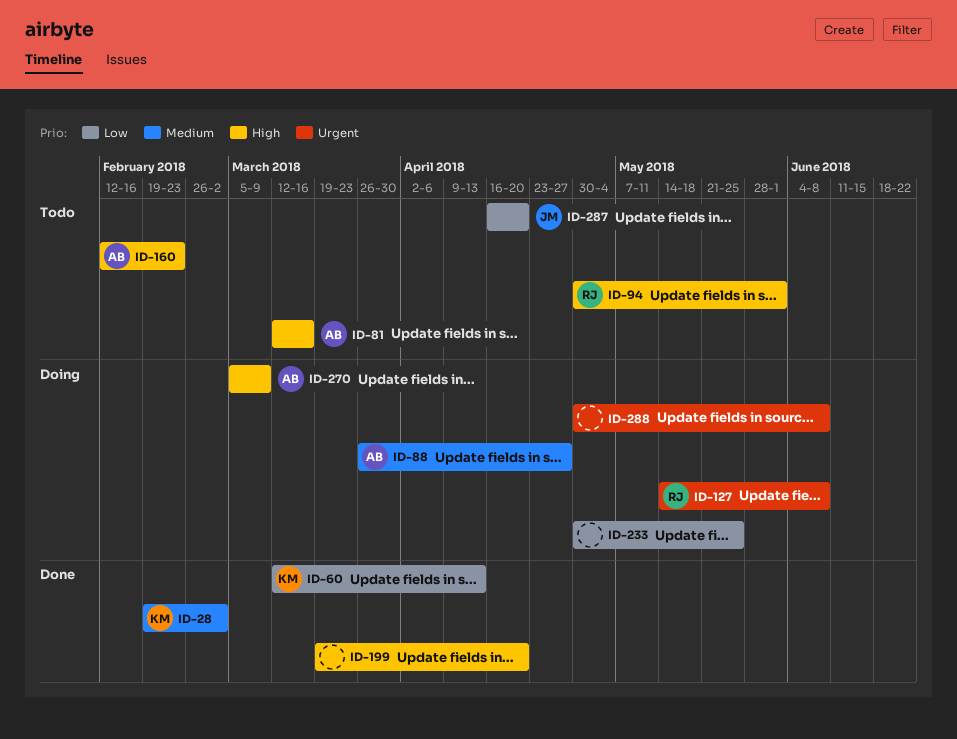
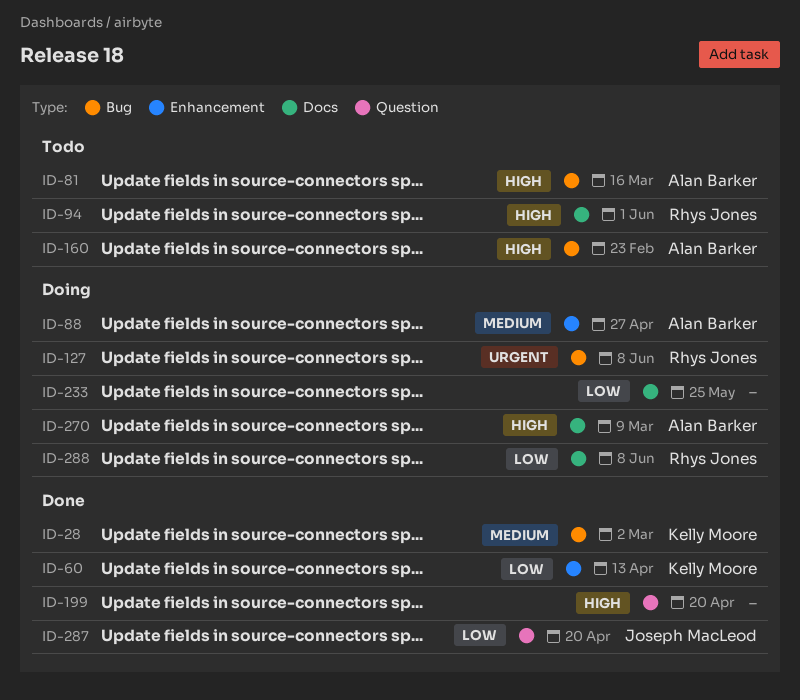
ID-287, status: Todo -> Done
ID-288, owner: none -> Rhys Jones
ID-288, priority: Urgent -> Low

